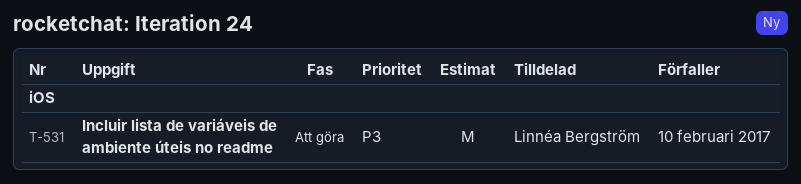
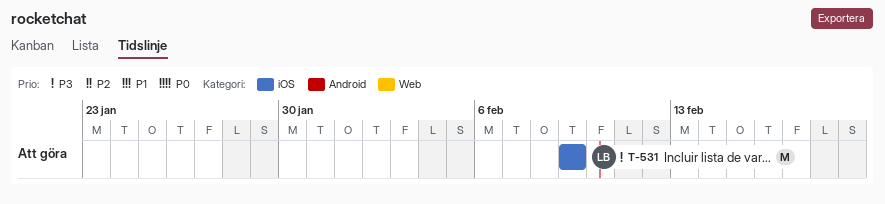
T-531, due: Feb 10 -> Feb 9

